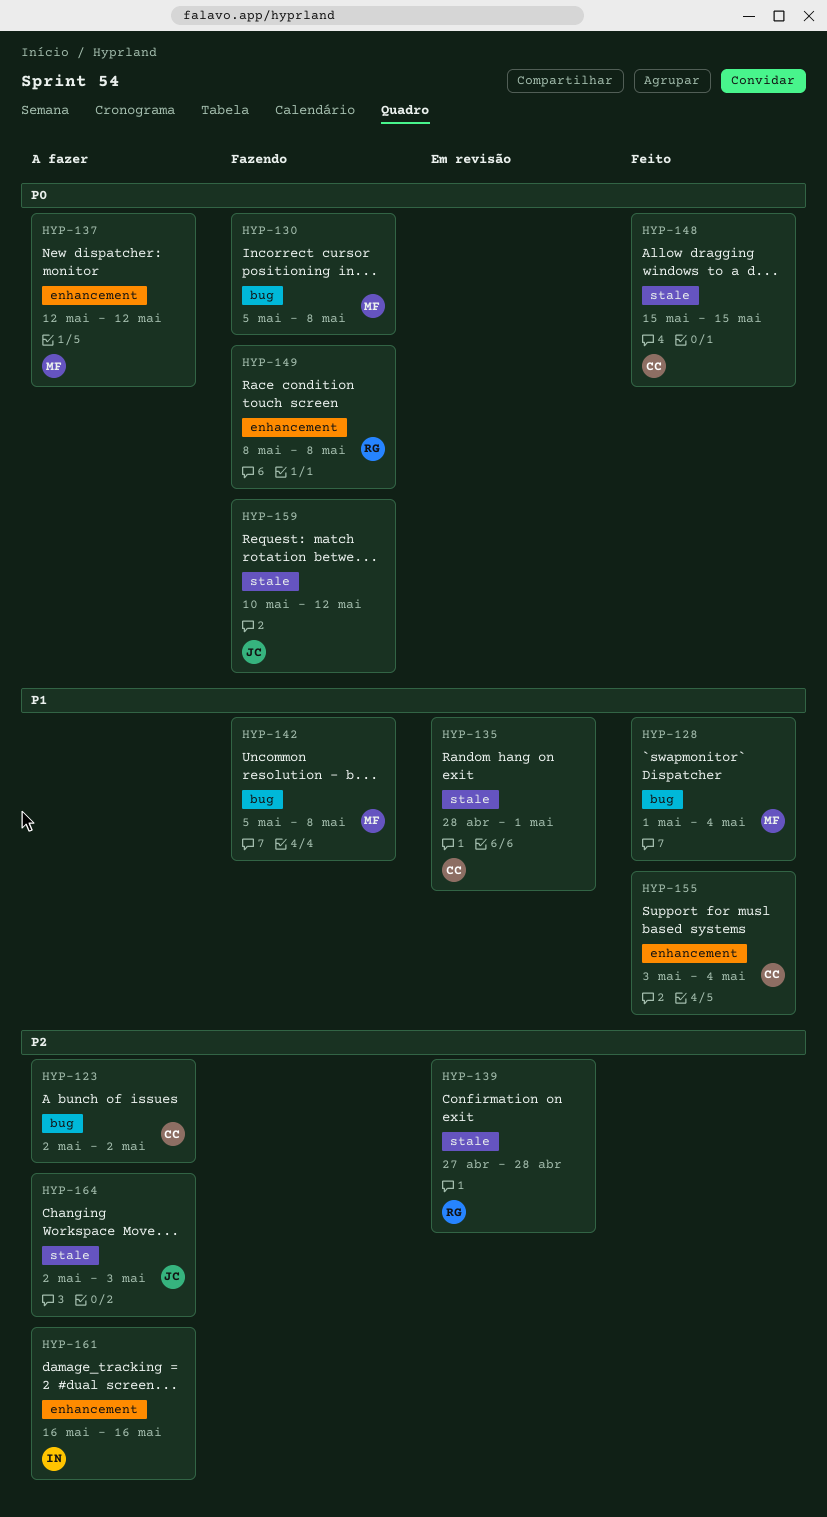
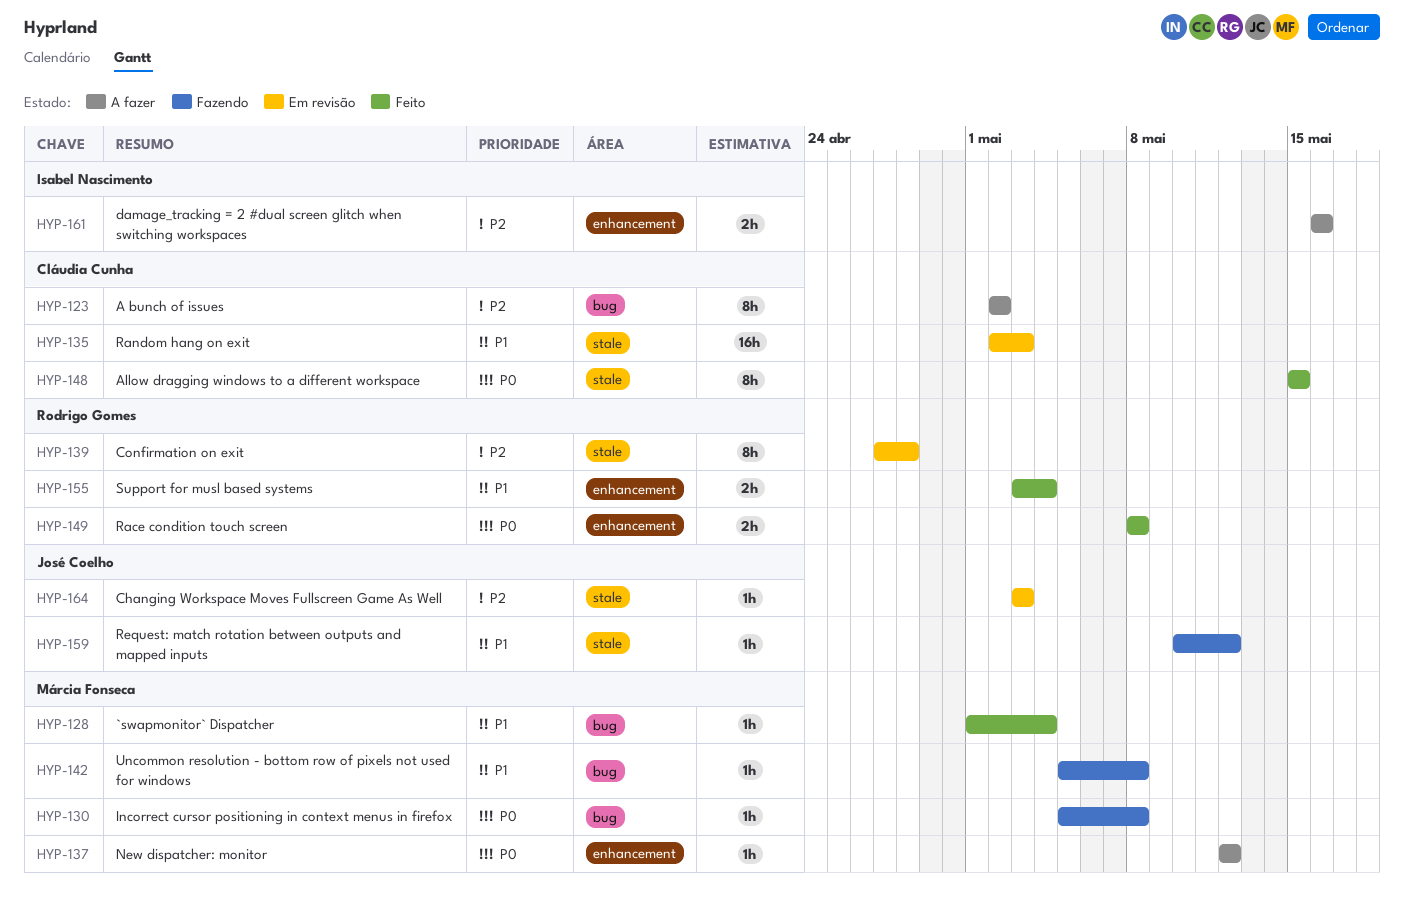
HYP-135, start: Apr 28 -> May 2
HYP-135, due: May 1 -> May 3
HYP-149, status: Fazendo -> Feito
HYP-155, owner: Cláudia Cunha -> Rodrigo Gomes
HYP-159, priority: P0 -> P1
HYP-164, status: A fazer -> Em revisão
HYP-164, start: May 2 -> May 3

